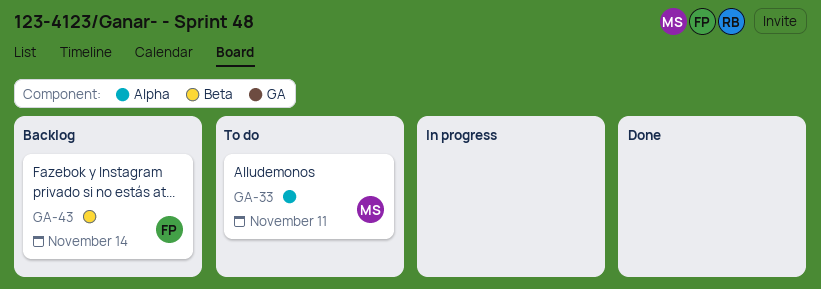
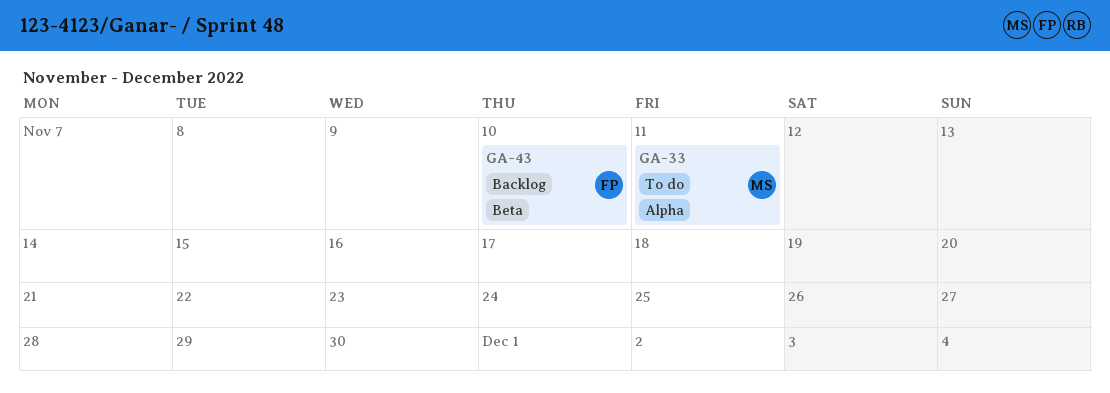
GA-43, due: Nov 14 -> Nov 10

